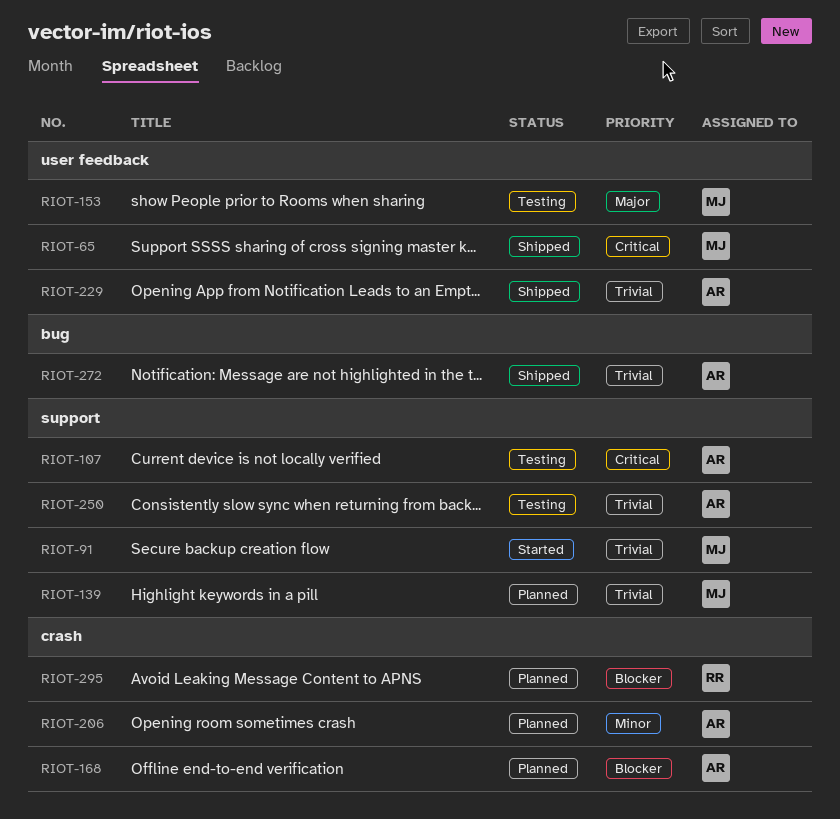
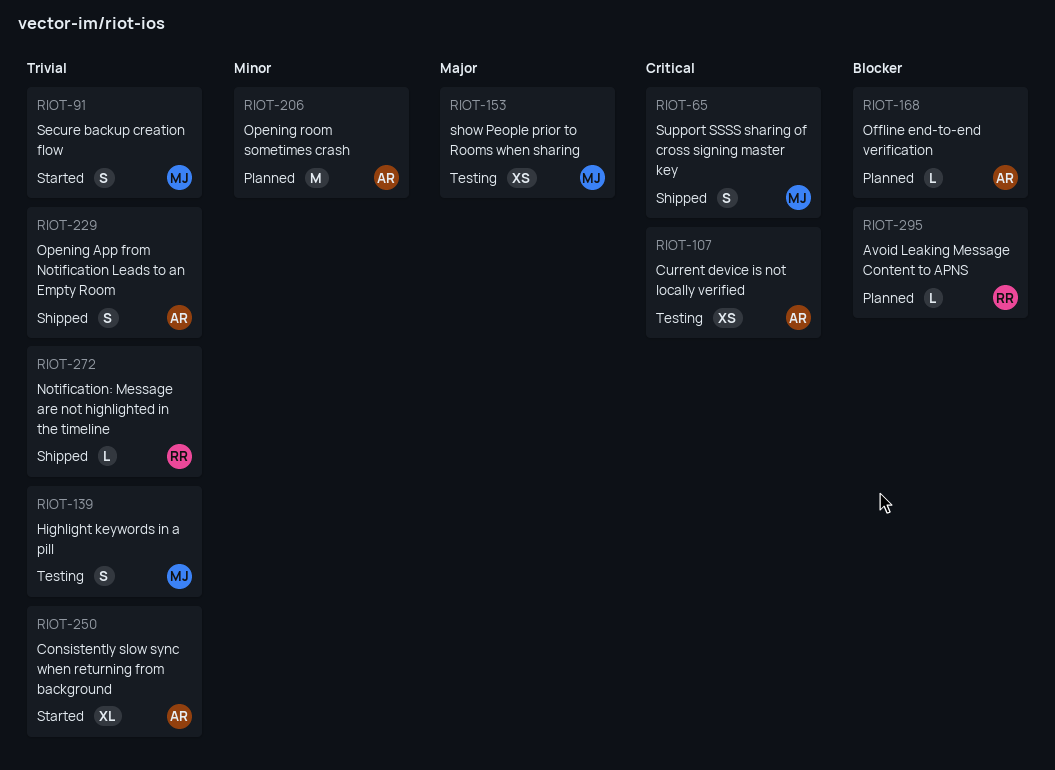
RIOT-139, status: Planned -> Testing
RIOT-250, status: Testing -> Started
RIOT-272, owner: AR -> RR

